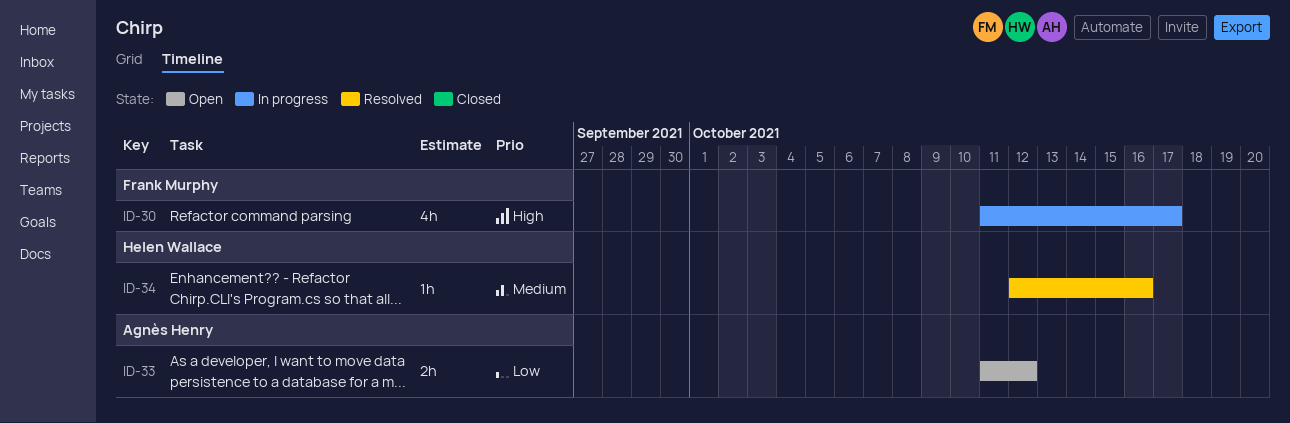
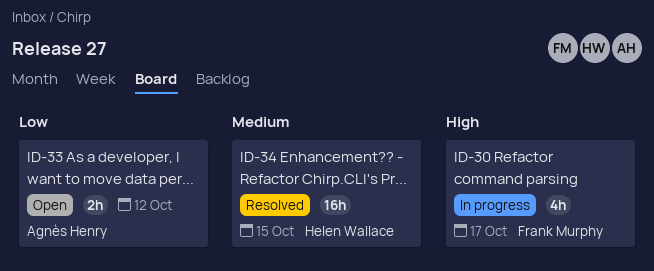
ID-34, estimate: 1h -> 16h
ID-34, due: Oct 16 -> Oct 15

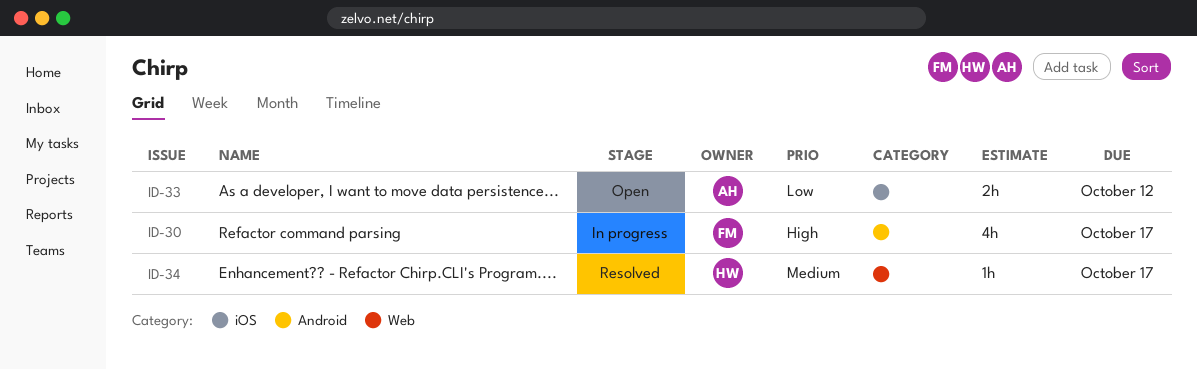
ID-34, estimate: 16h -> 1h
ID-34, due: Oct 15 -> Oct 17

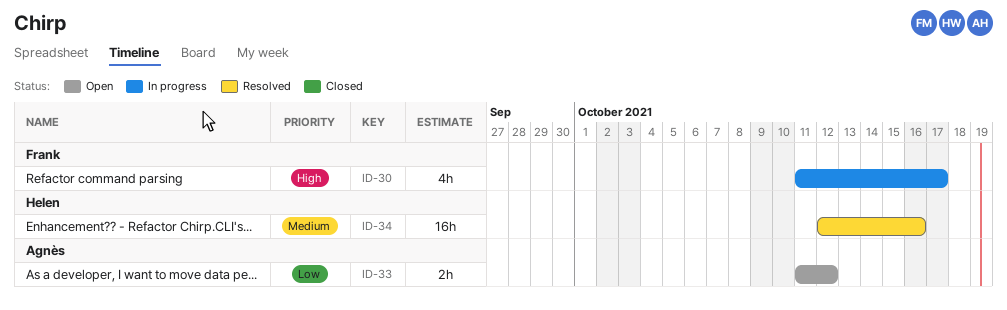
ID-34, estimate: 1h -> 16h
ID-34, due: Oct 17 -> Oct 16

